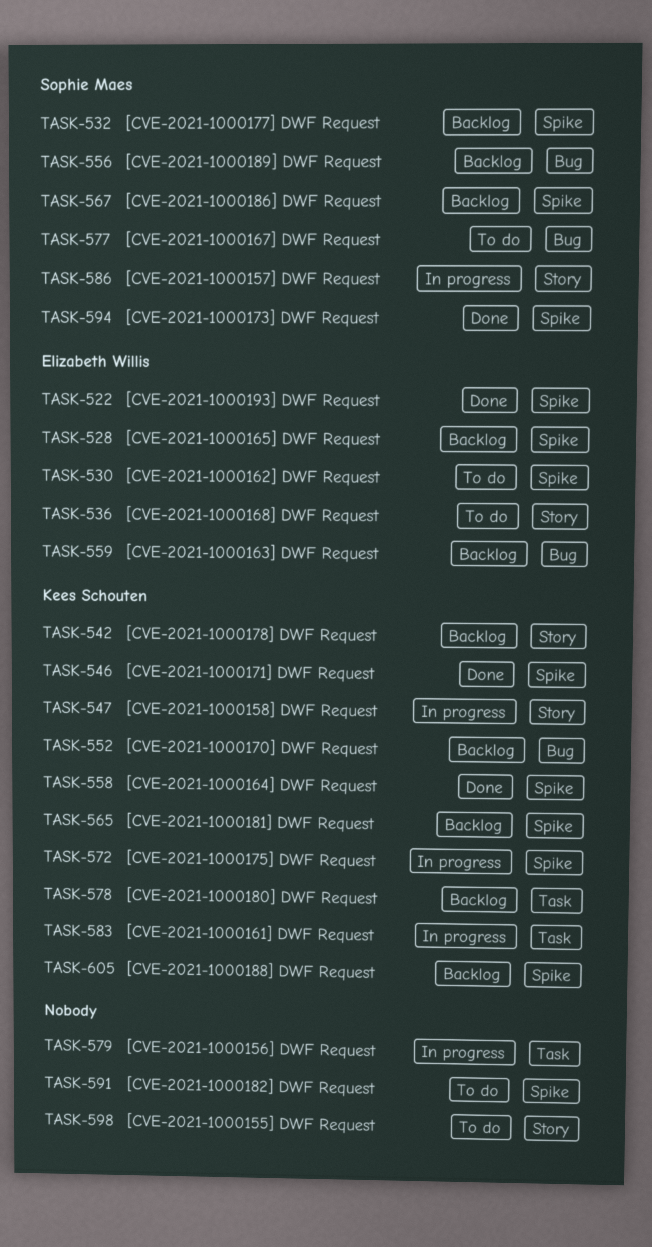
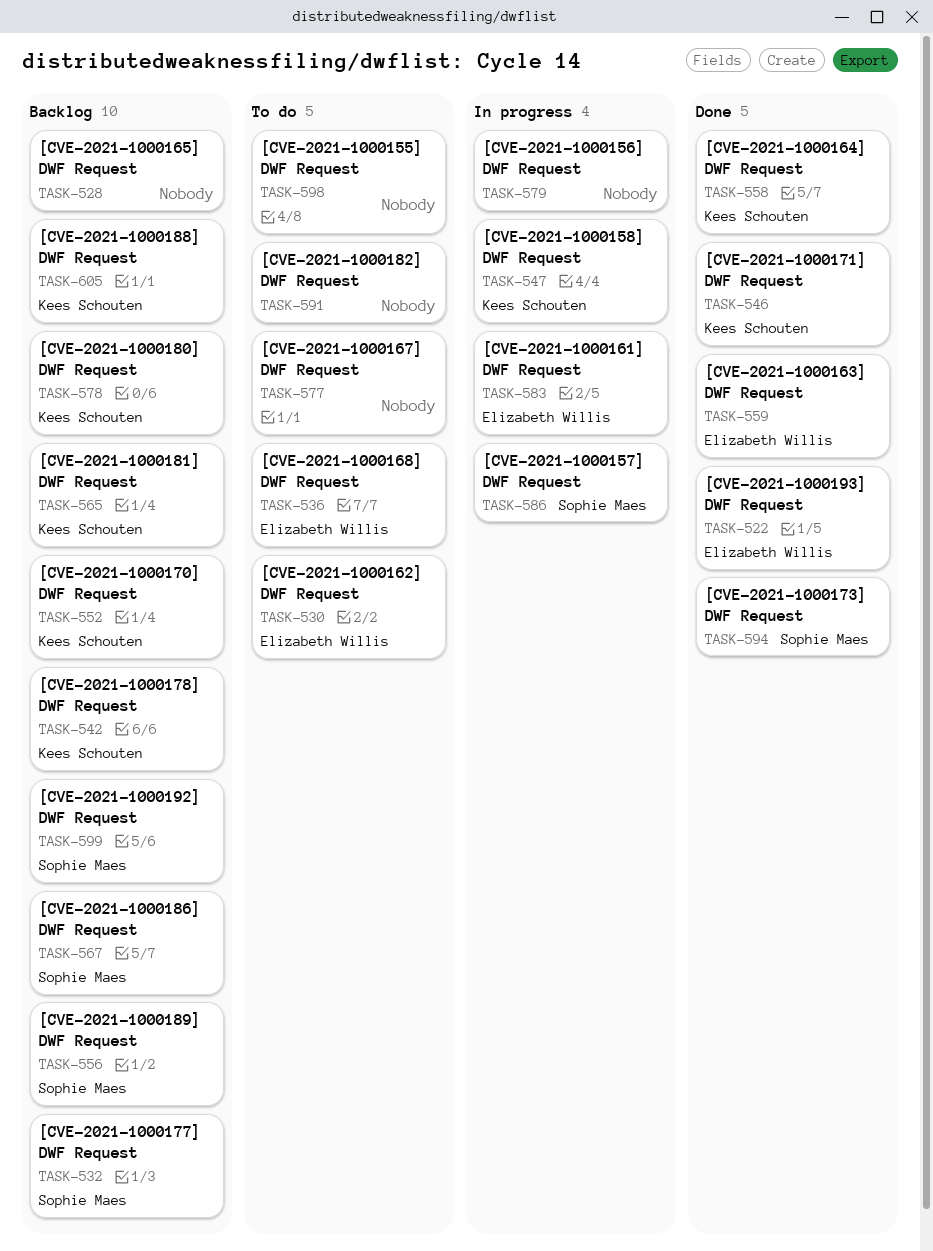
TASK-528, owner: Elizabeth Willis -> none
TASK-559, status: Backlog -> Done
TASK-572: present -> none
TASK-577, owner: Sophie Maes -> none
TASK-583, owner: Kees Schouten -> Elizabeth Willis
TASK-599: none -> present

